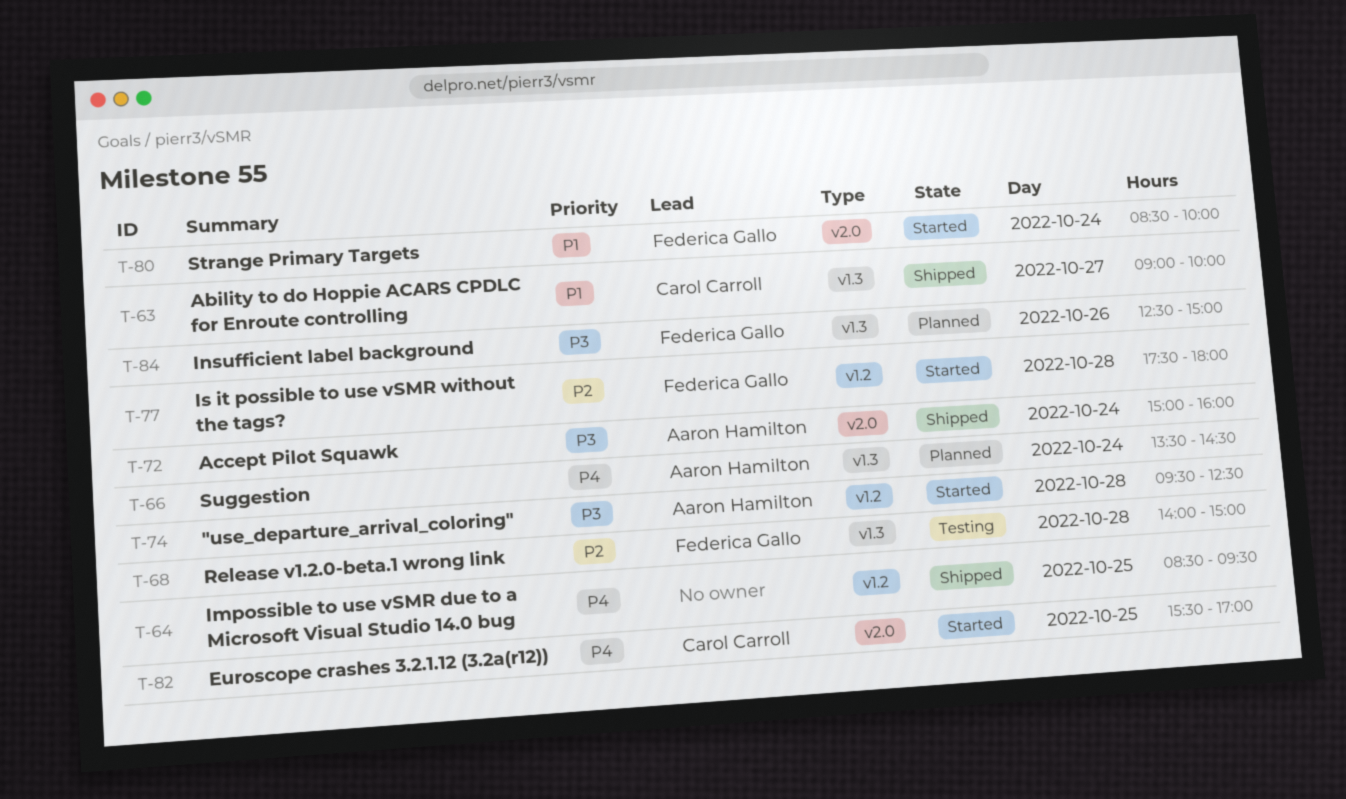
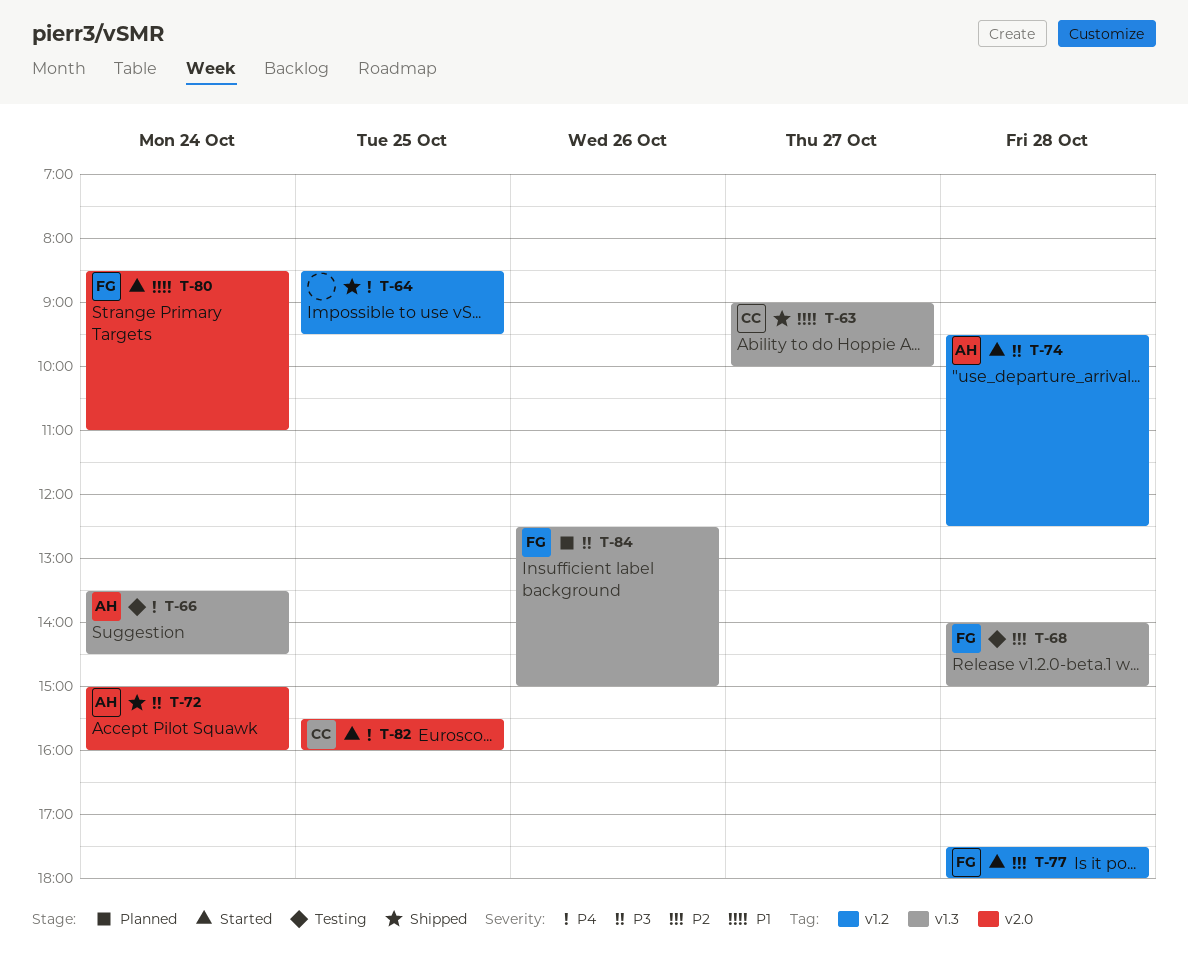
T-66, status: Planned -> Testing
T-80, ends: 10:00 -> 11:00
T-82, ends: 17:00 -> 16:00

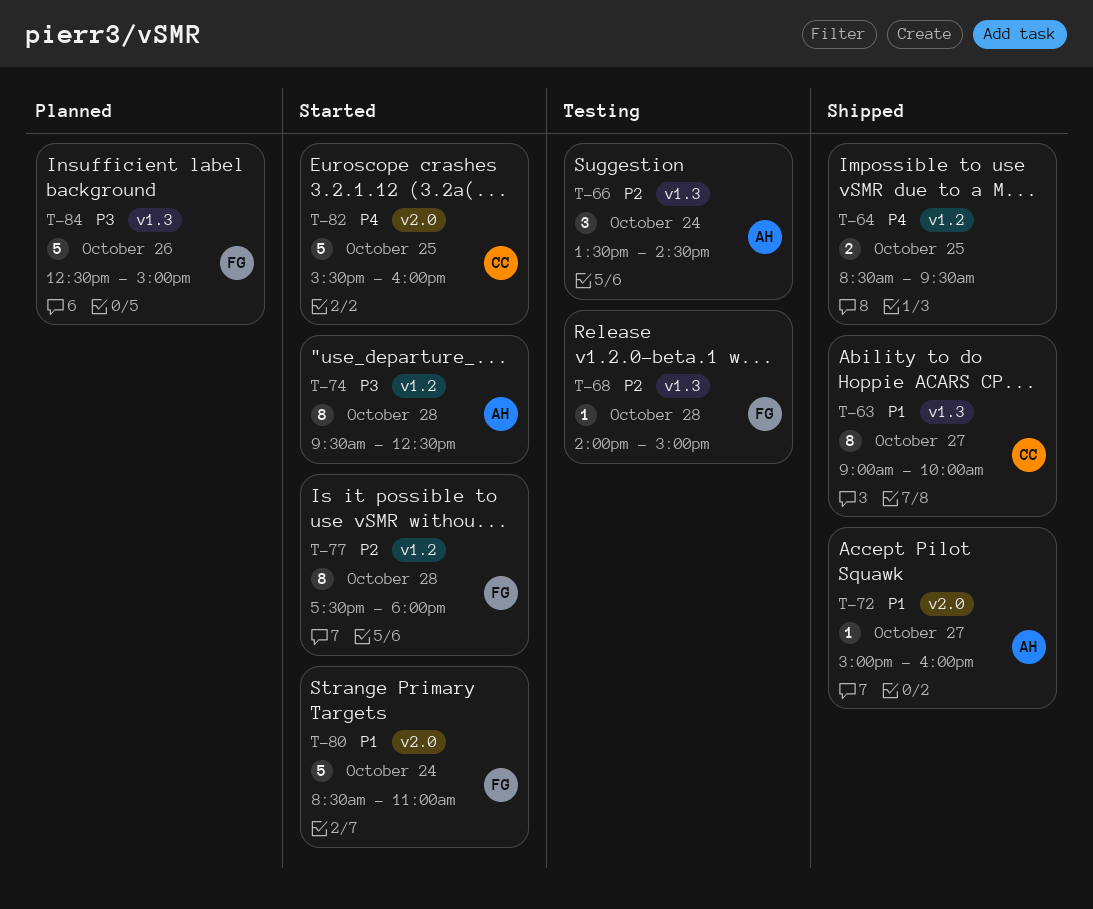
T-66, priority: P4 -> P2
T-72, priority: P3 -> P1
T-72, day: Oct 24 -> Oct 27

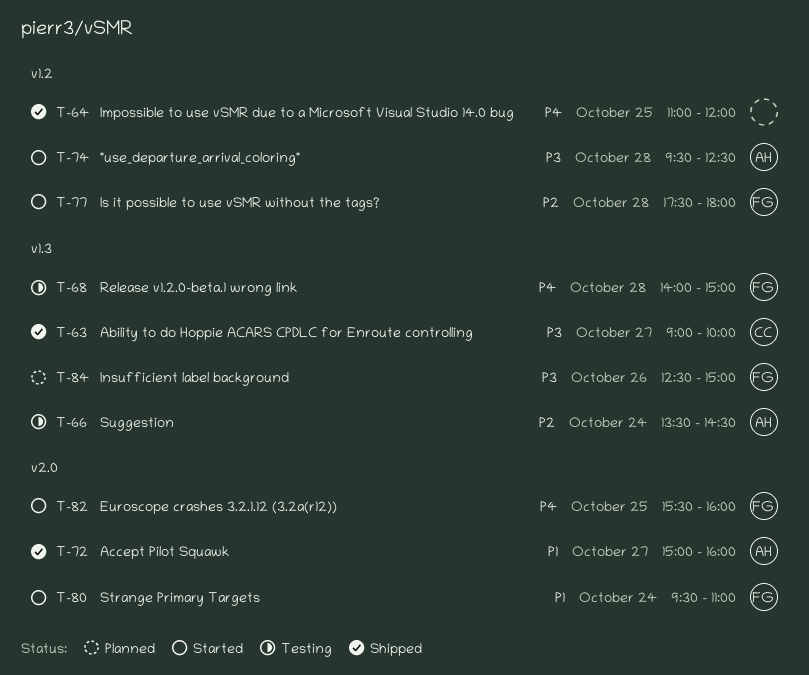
T-63, priority: P1 -> P3
T-64, begins: 08:30 -> 11:00
T-64, ends: 09:30 -> 12:00
T-68, priority: P2 -> P4
T-80, begins: 08:30 -> 09:30
T-82, owner: CC -> FG

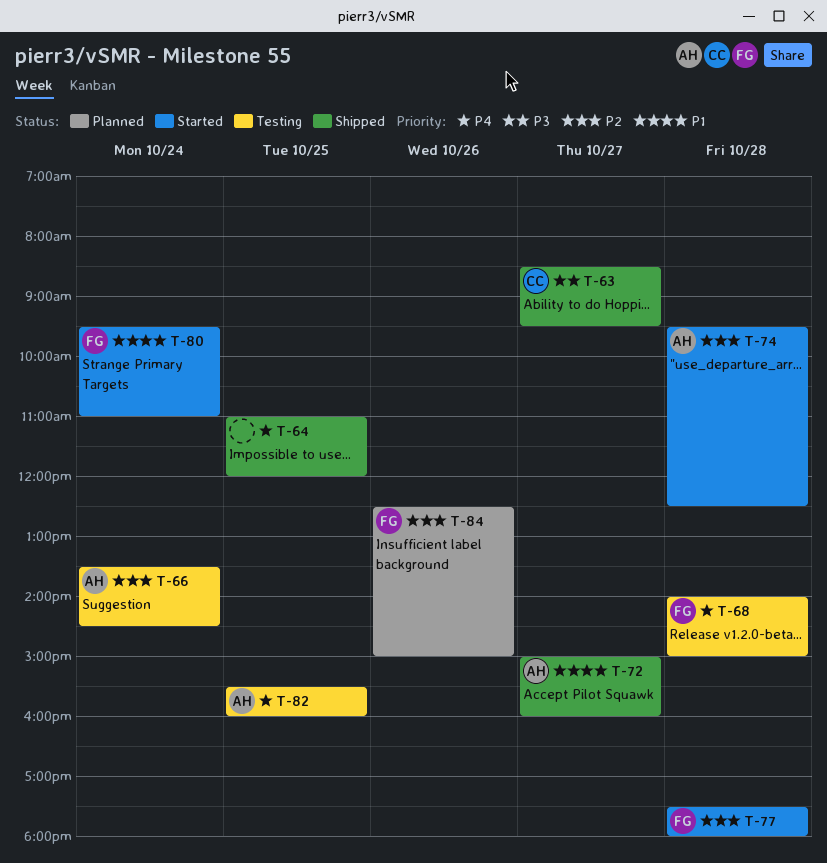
T-63, begins: 09:00 -> 08:30
T-63, ends: 10:00 -> 09:30
T-74, priority: P3 -> P2
T-82, status: Started -> Testing
T-82, owner: FG -> AH
T-84, priority: P3 -> P2

